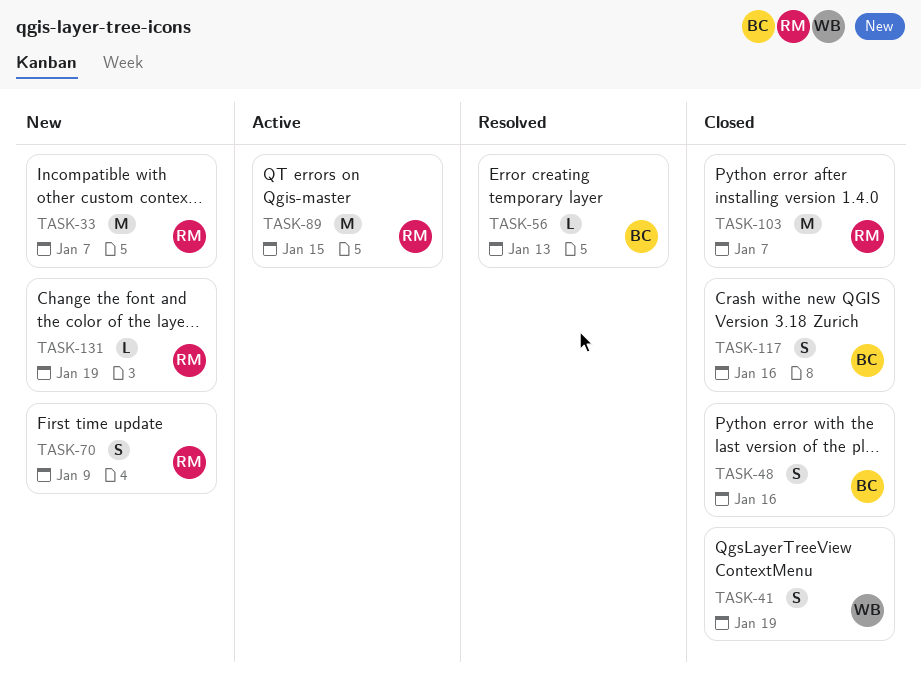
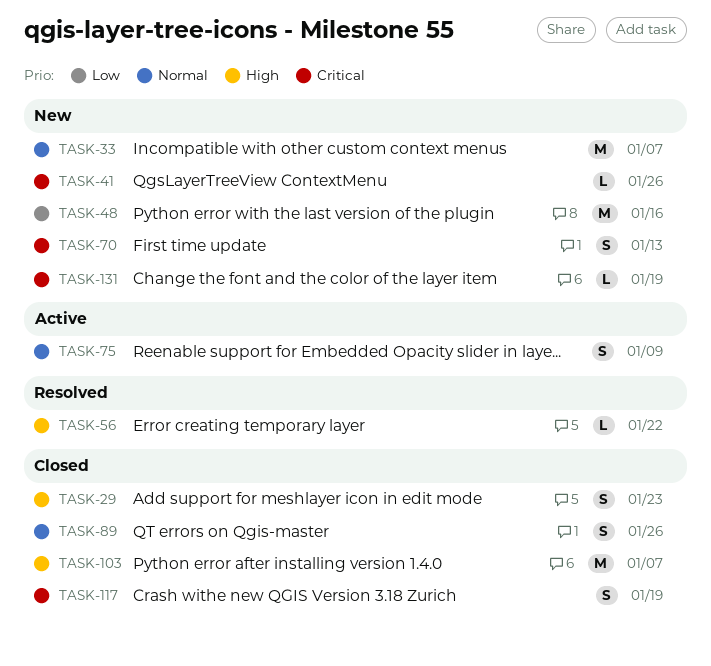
TASK-29: none -> present
TASK-41, status: Closed -> New
TASK-41, estimate: S -> L
TASK-41, due: Jan 19 -> Jan 26
TASK-48, status: Closed -> New
TASK-48, estimate: S -> M
TASK-56, due: Jan 13 -> Jan 22
TASK-70, due: Jan 9 -> Jan 13
TASK-75: none -> present
TASK-89, status: Active -> Closed
TASK-89, estimate: M -> S
TASK-89, due: Jan 15 -> Jan 26
TASK-117, due: Jan 16 -> Jan 19

